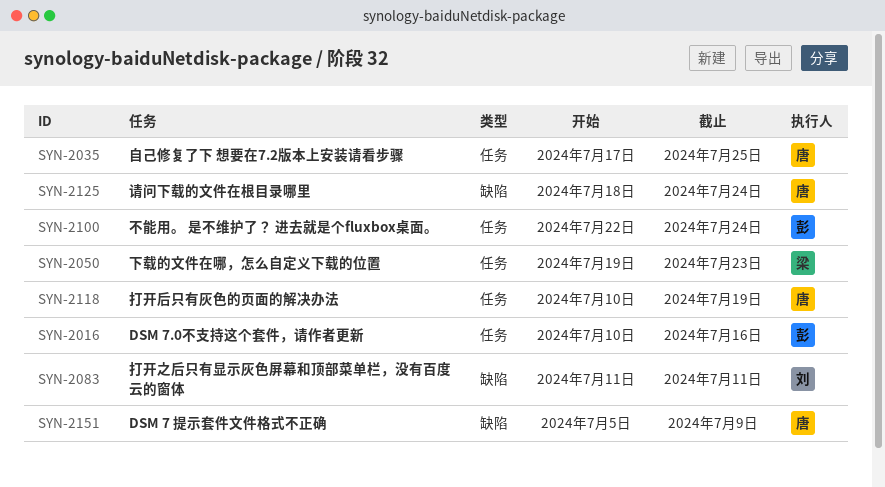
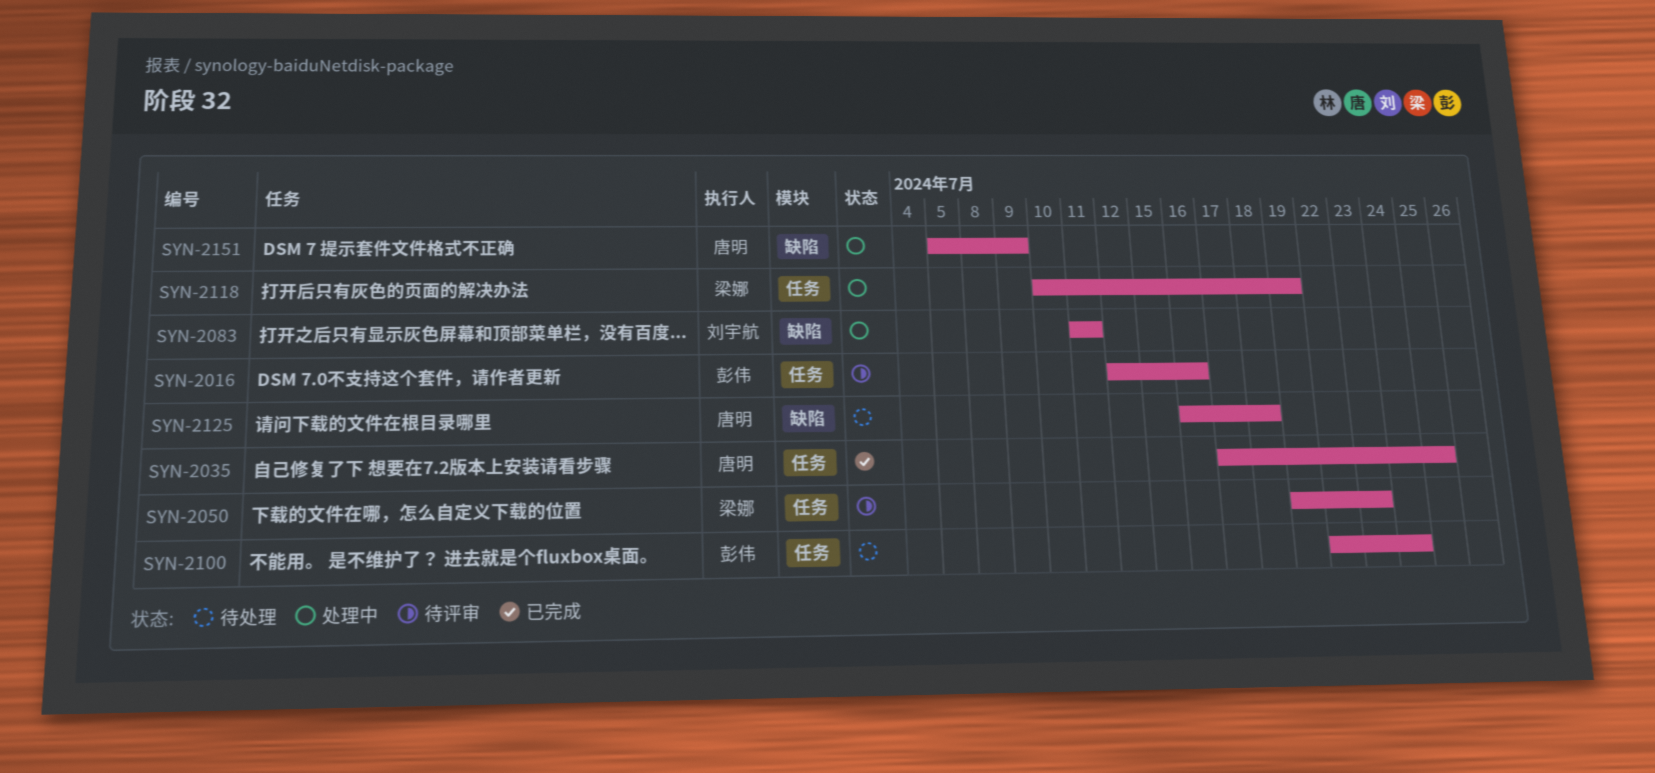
SYN-2016, start: Jul 10 -> Jul 12
SYN-2118, owner: 唐明 -> 梁娜
SYN-2125, start: Jul 18 -> Jul 16
SYN-2125, due: Jul 24 -> Jul 18

